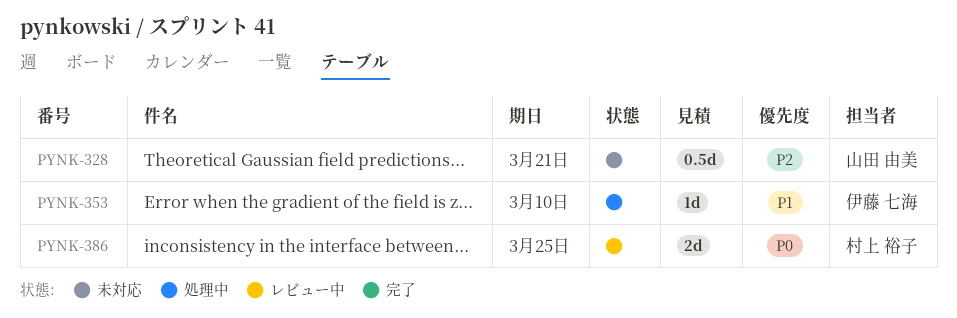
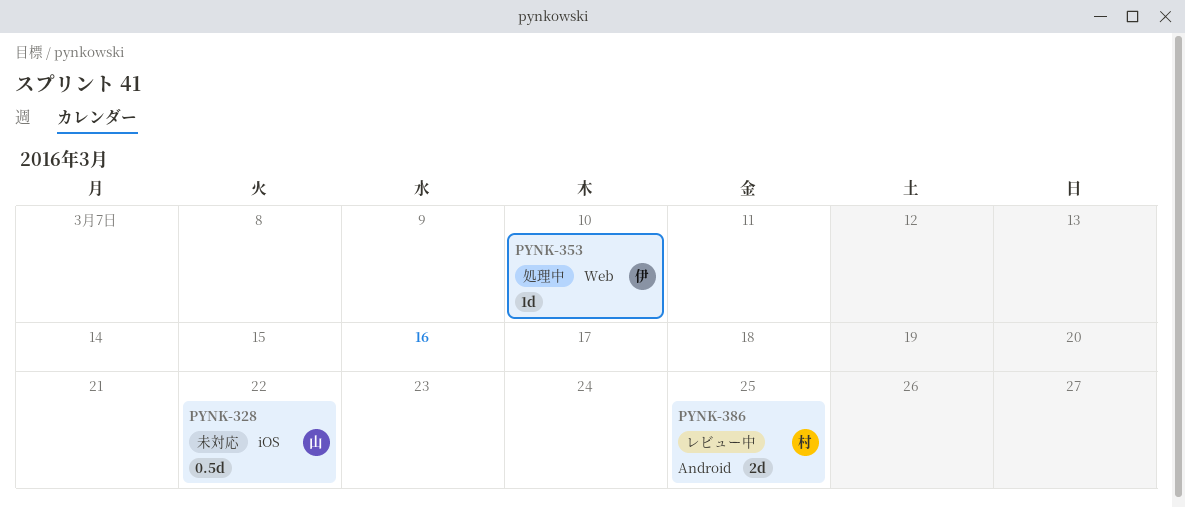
PYNK-328, due: Mar 21 -> Mar 22

